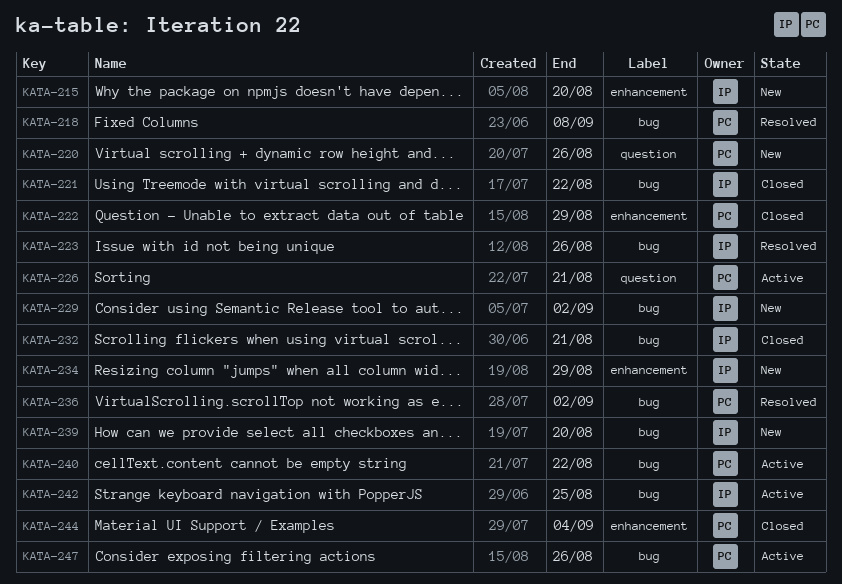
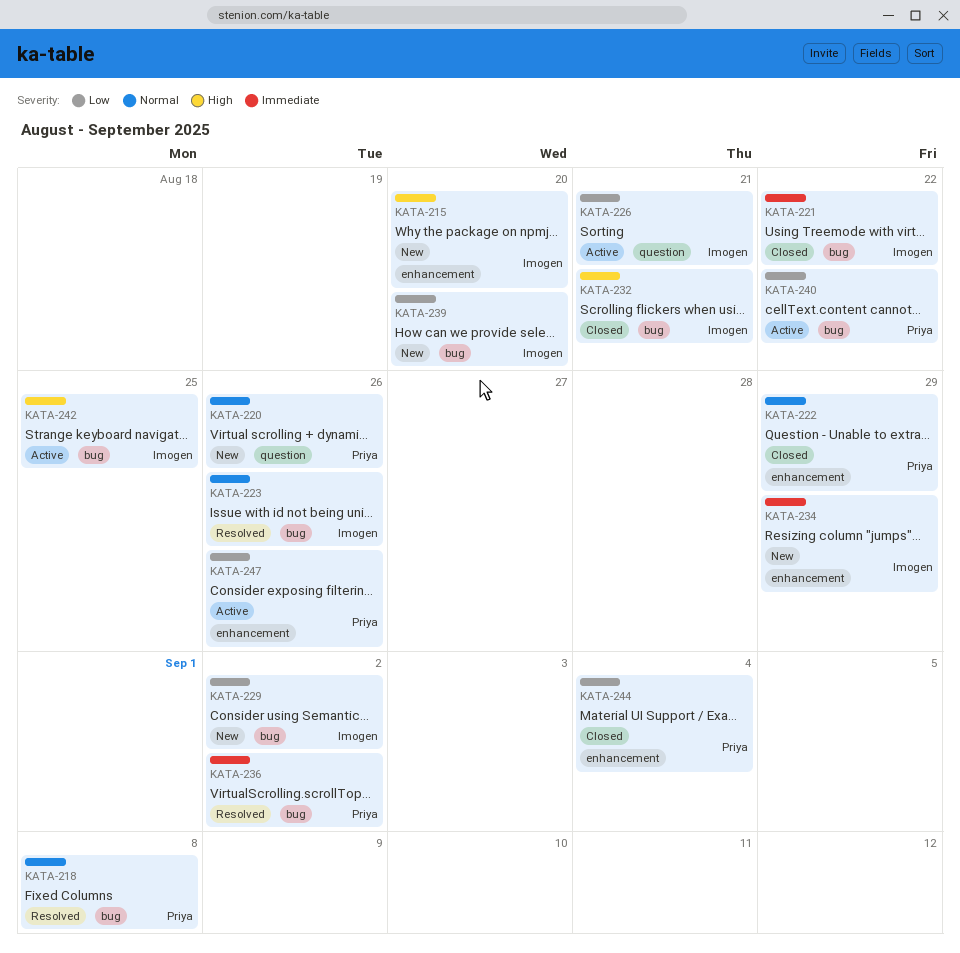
KATA-226, owner: Priya -> Imogen
KATA-247, label: bug -> enhancement

